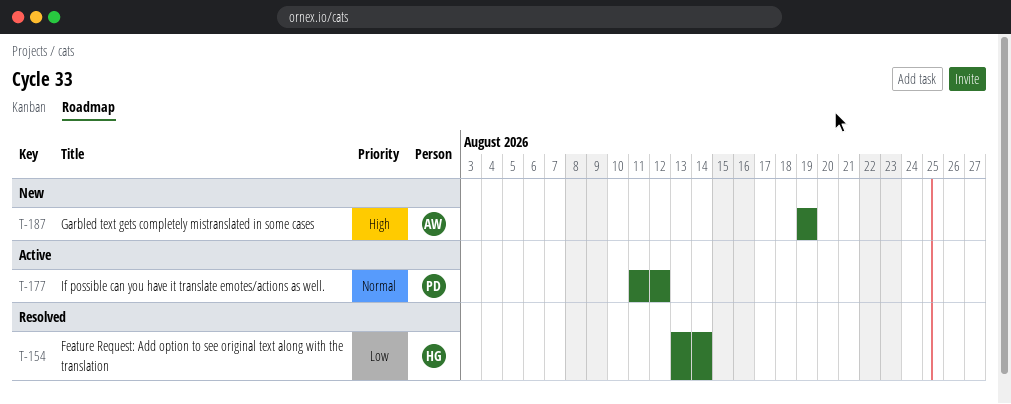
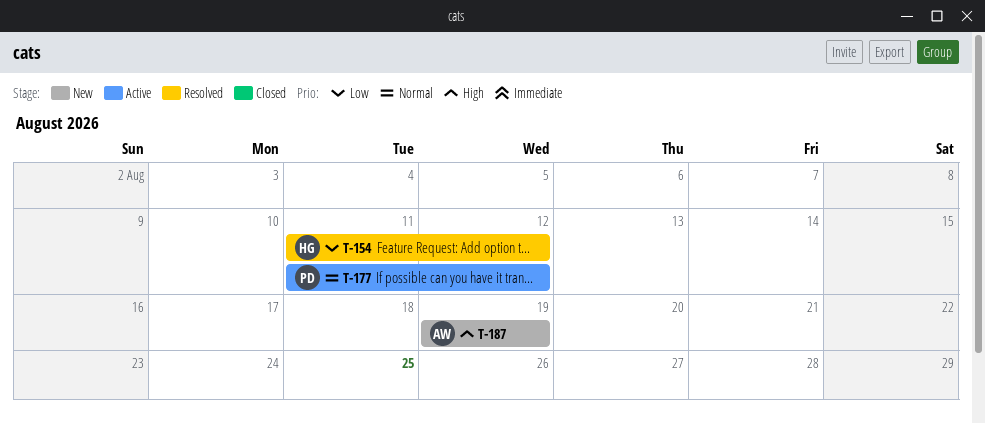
T-154, start: Aug 13 -> Aug 11
T-154, due: Aug 14 -> Aug 12

